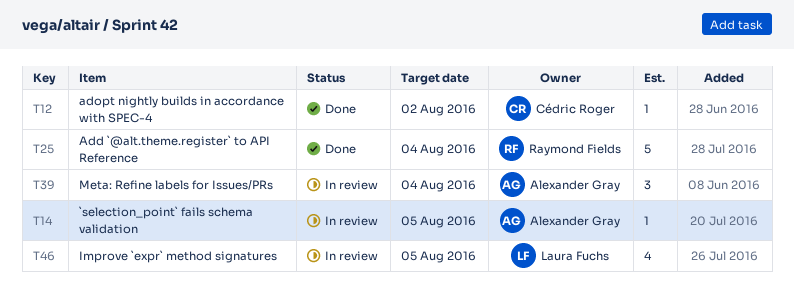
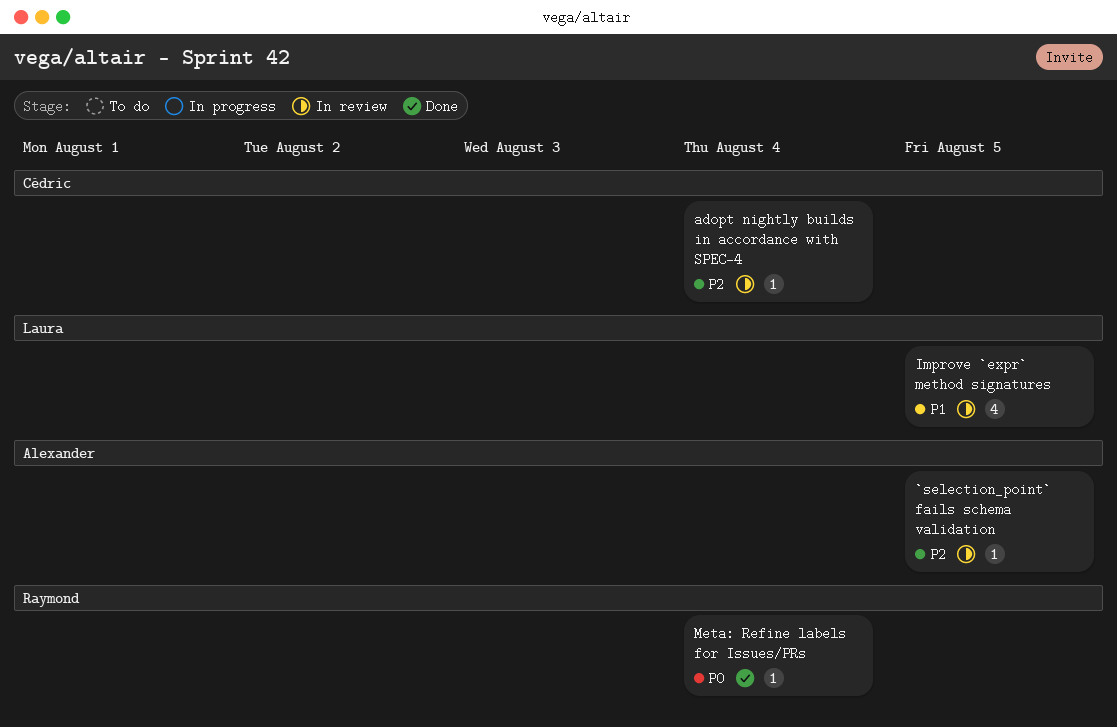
Add `@alt.theme.register` to API Reference: present -> none
adopt nightly builds in accordance with SPEC-4, status: Done -> In review
adopt nightly builds in accordance with SPEC-4, due: Aug 2 -> Aug 4
Meta: Refine labels for Issues/PRs, status: In review -> Done
Meta: Refine labels for Issues/PRs, owner: Alexander Gray -> Raymond Fields
Meta: Refine labels for Issues/PRs, estimate: 3 -> 1

